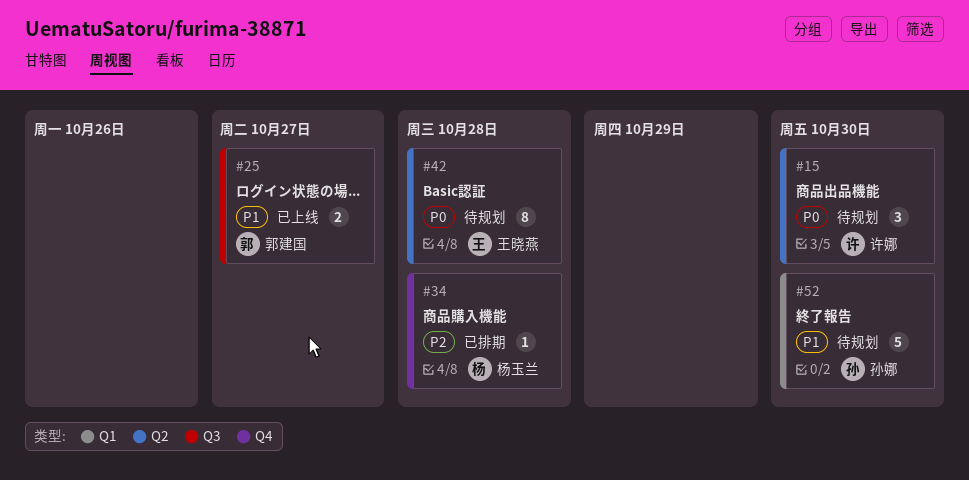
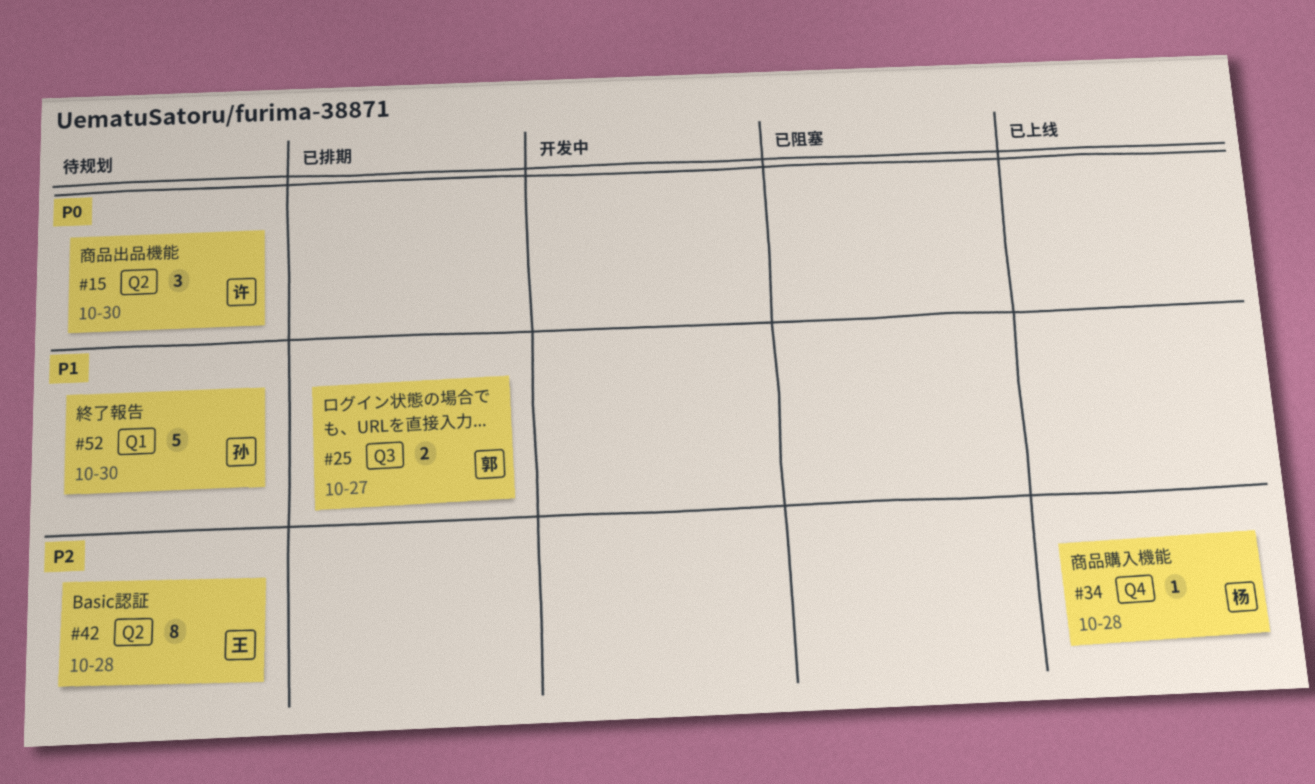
#25, status: 已上线 -> 已排期
#34, status: 已排期 -> 已上线
#42, priority: P0 -> P2

